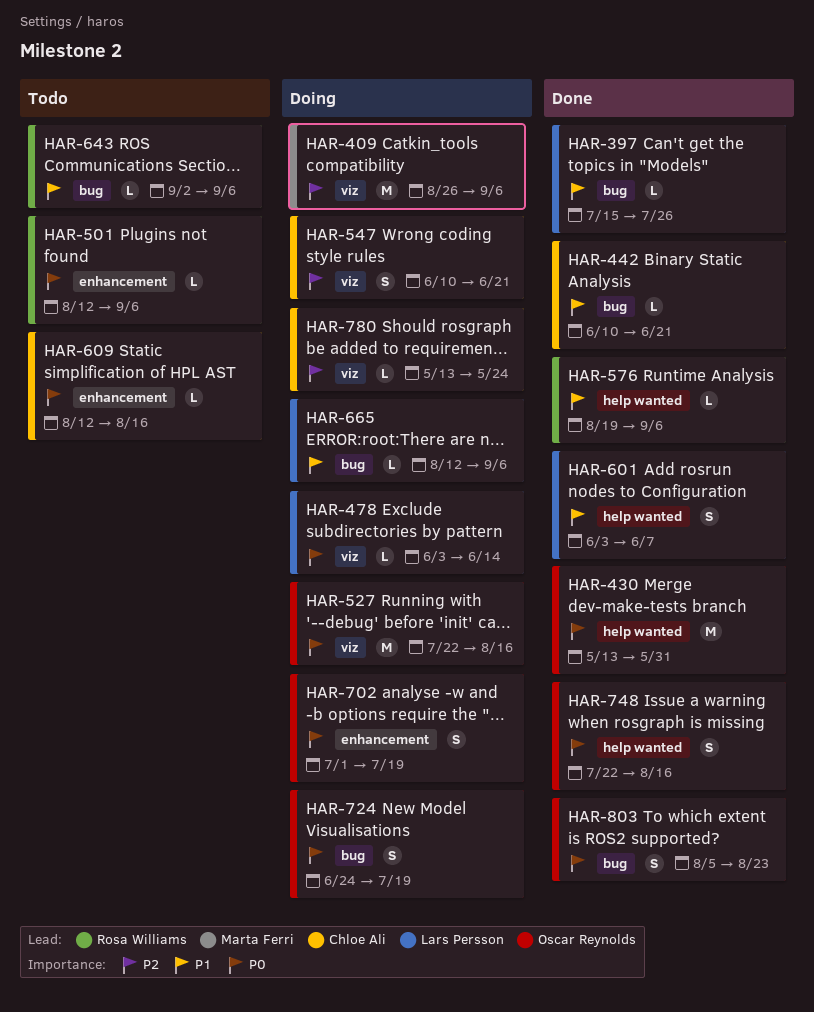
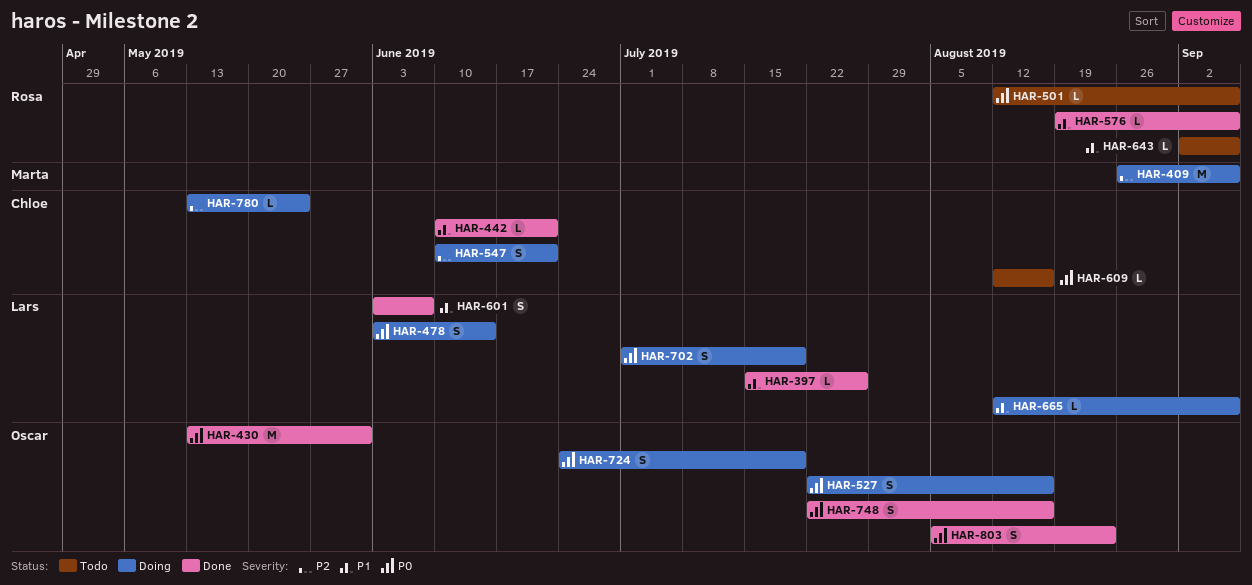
HAR-478, estimate: L -> S
HAR-527, estimate: M -> S
HAR-702, owner: Oscar Reynolds -> Lars Persson

